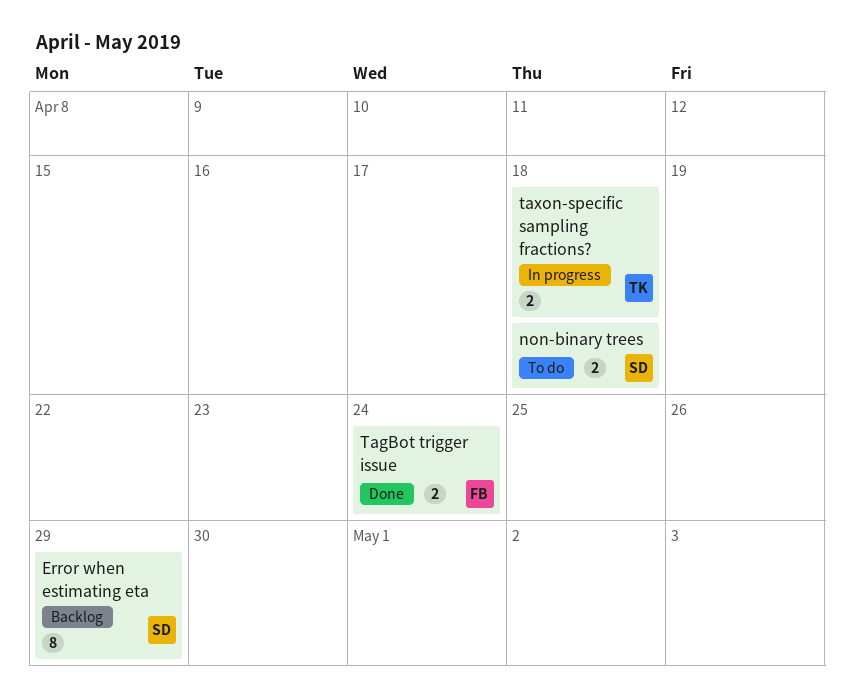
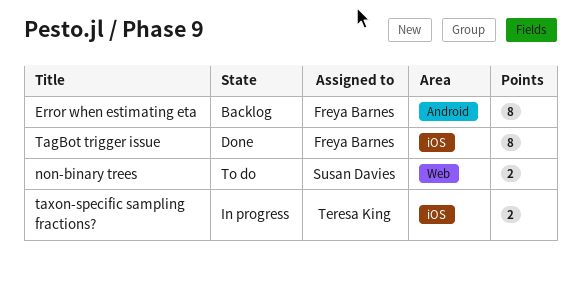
Error when estimating eta, owner: Susan Davies -> Freya Barnes
TagBot trigger issue, estimate: 2 -> 8

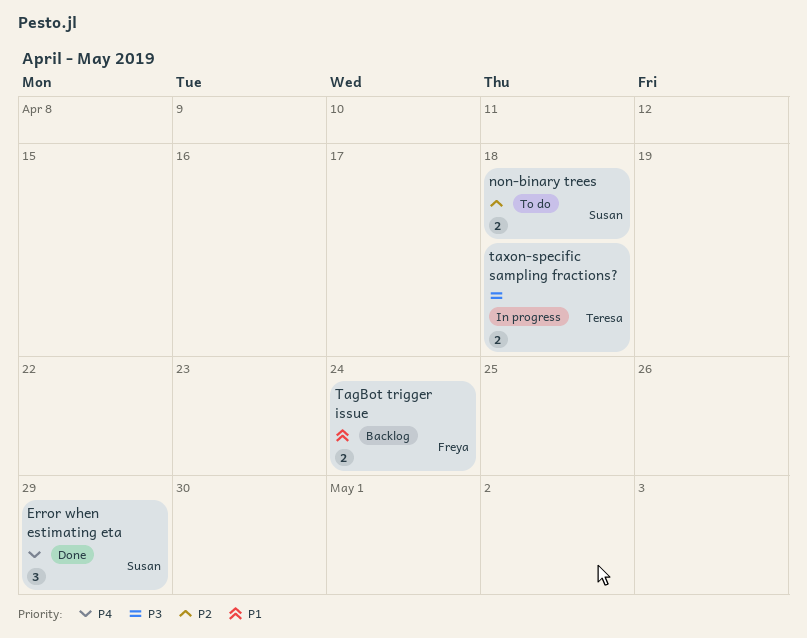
Error when estimating eta, status: Backlog -> Done
Error when estimating eta, owner: Freya Barnes -> Susan Davies
Error when estimating eta, estimate: 8 -> 3
TagBot trigger issue, status: Done -> Backlog
TagBot trigger issue, estimate: 8 -> 2

